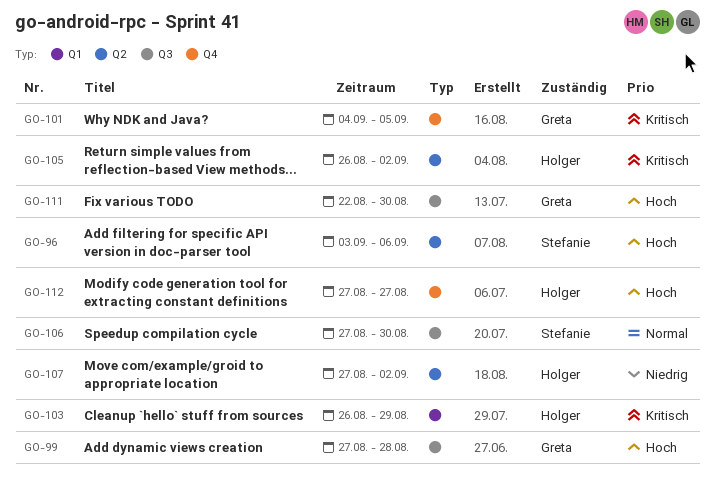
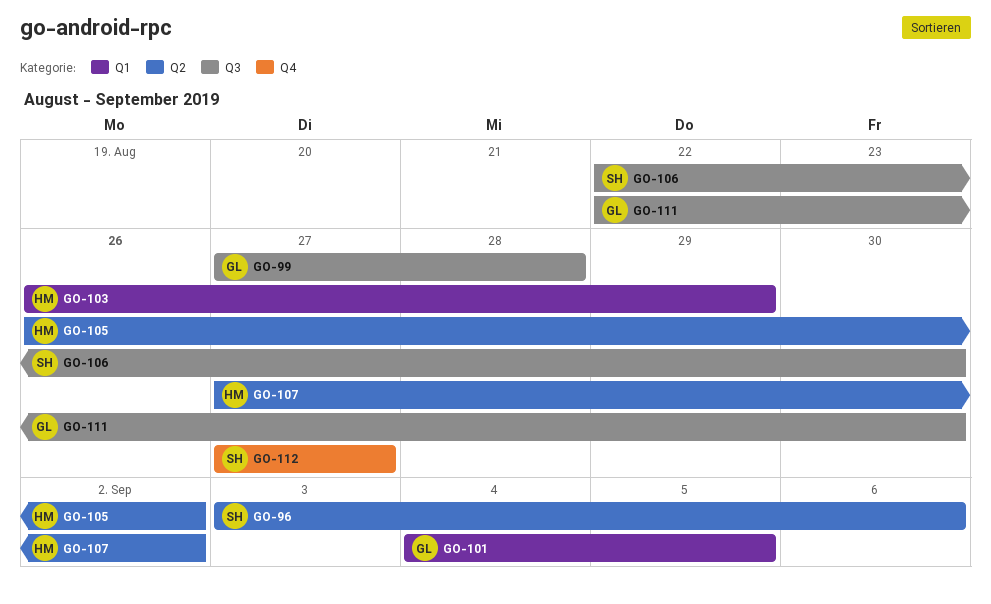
GO-101, label: Q4 -> Q1
GO-106, start: Aug 27 -> Aug 22
GO-112, owner: Holger -> Stefanie

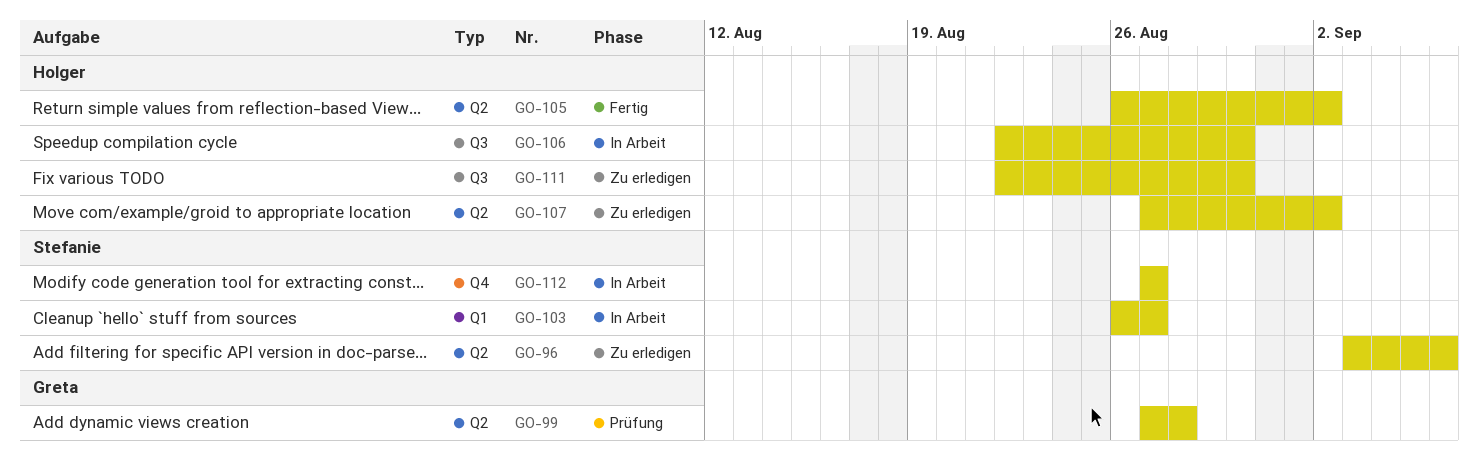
GO-99, label: Q3 -> Q2
GO-101: present -> none
GO-103, owner: Holger -> Stefanie
GO-103, due: Aug 29 -> Aug 27
GO-106, owner: Stefanie -> Holger
GO-111, owner: Greta -> Holger

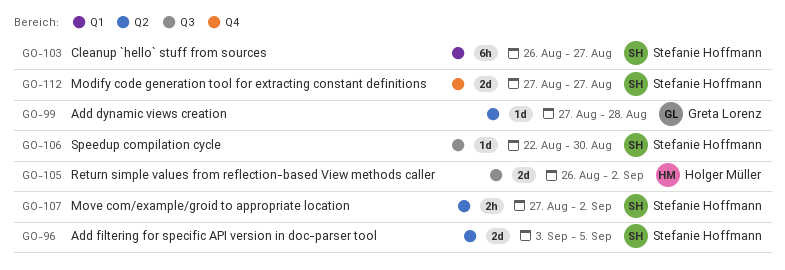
GO-96, due: Sep 6 -> Sep 5
GO-105, label: Q2 -> Q3
GO-106, owner: Holger Müller -> Stefanie Hoffmann
GO-107, owner: Holger Müller -> Stefanie Hoffmann
GO-111: present -> none

